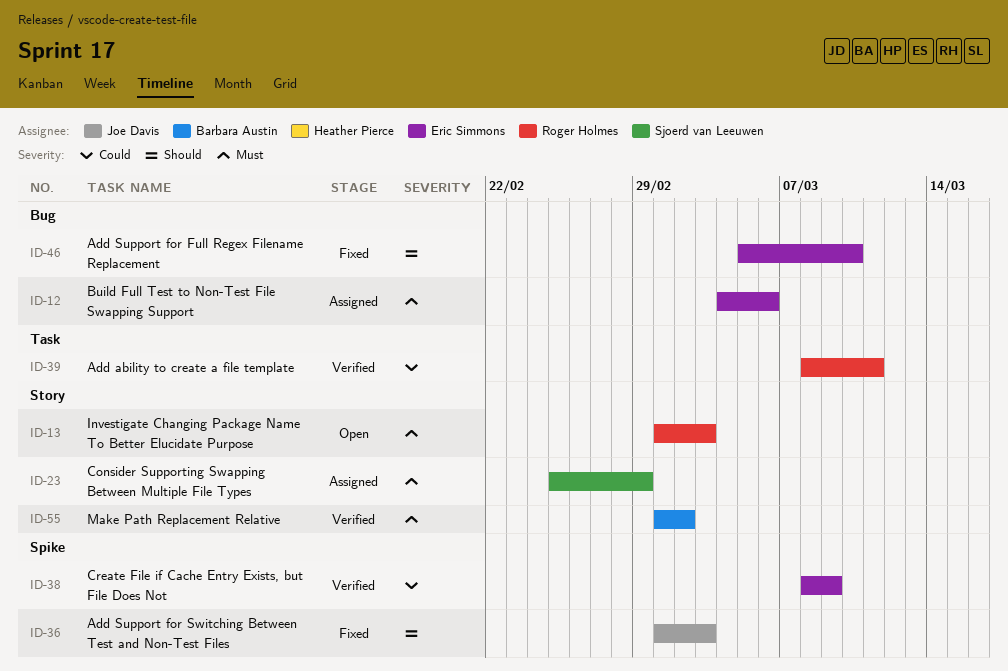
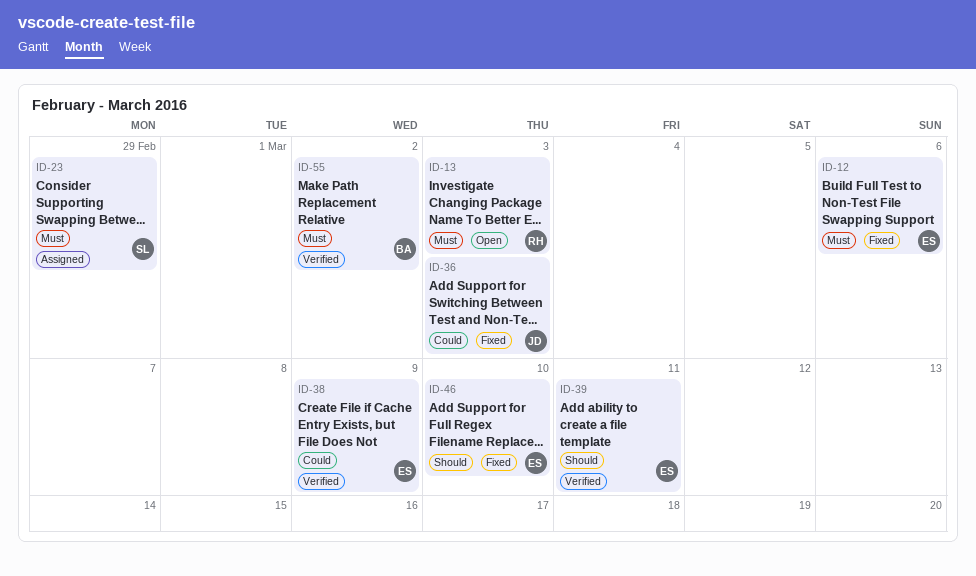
ID-12, status: Assigned -> Fixed
ID-36, priority: Should -> Could
ID-39, owner: Roger Holmes -> Eric Simmons
ID-39, priority: Could -> Should

